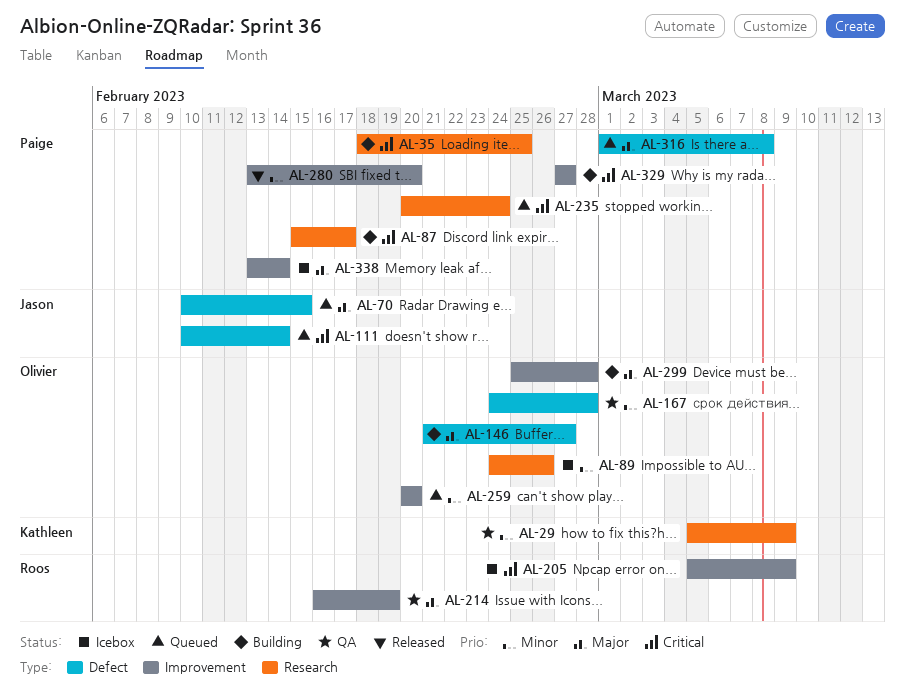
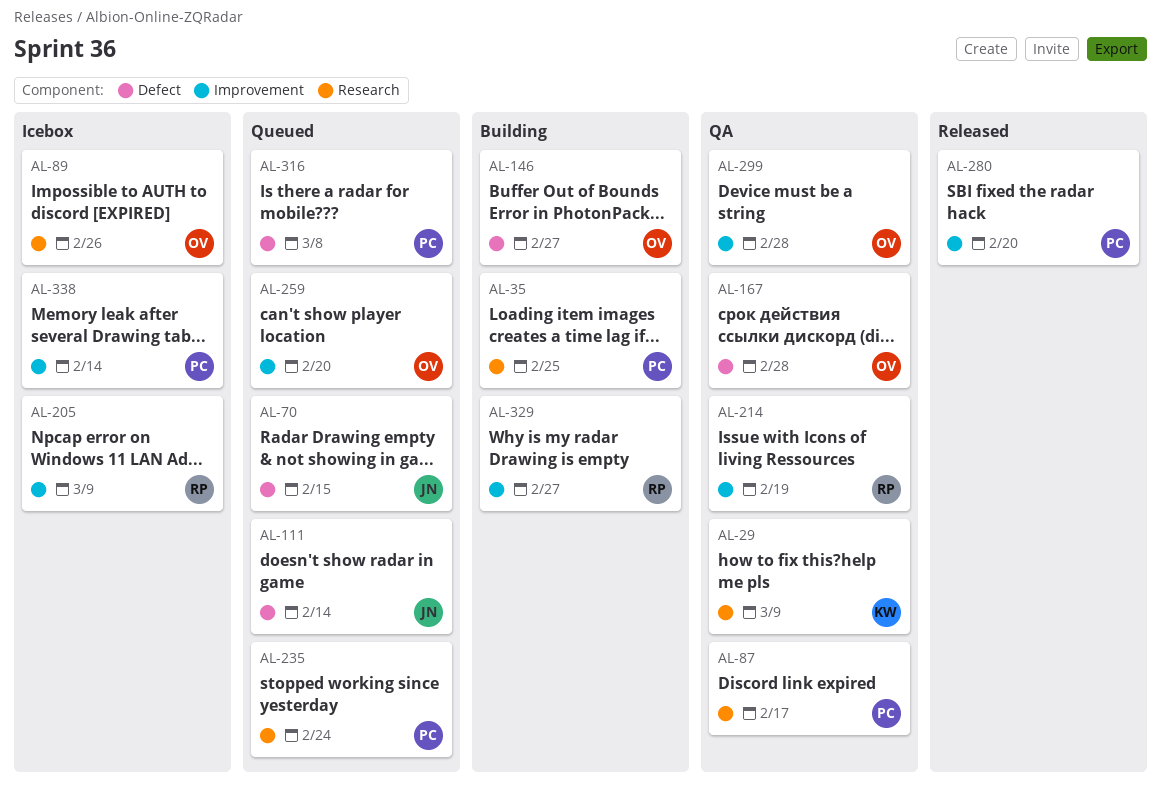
AL-87, status: Building -> QA
AL-299, status: Building -> QA
AL-329, owner: Paige -> Roos

